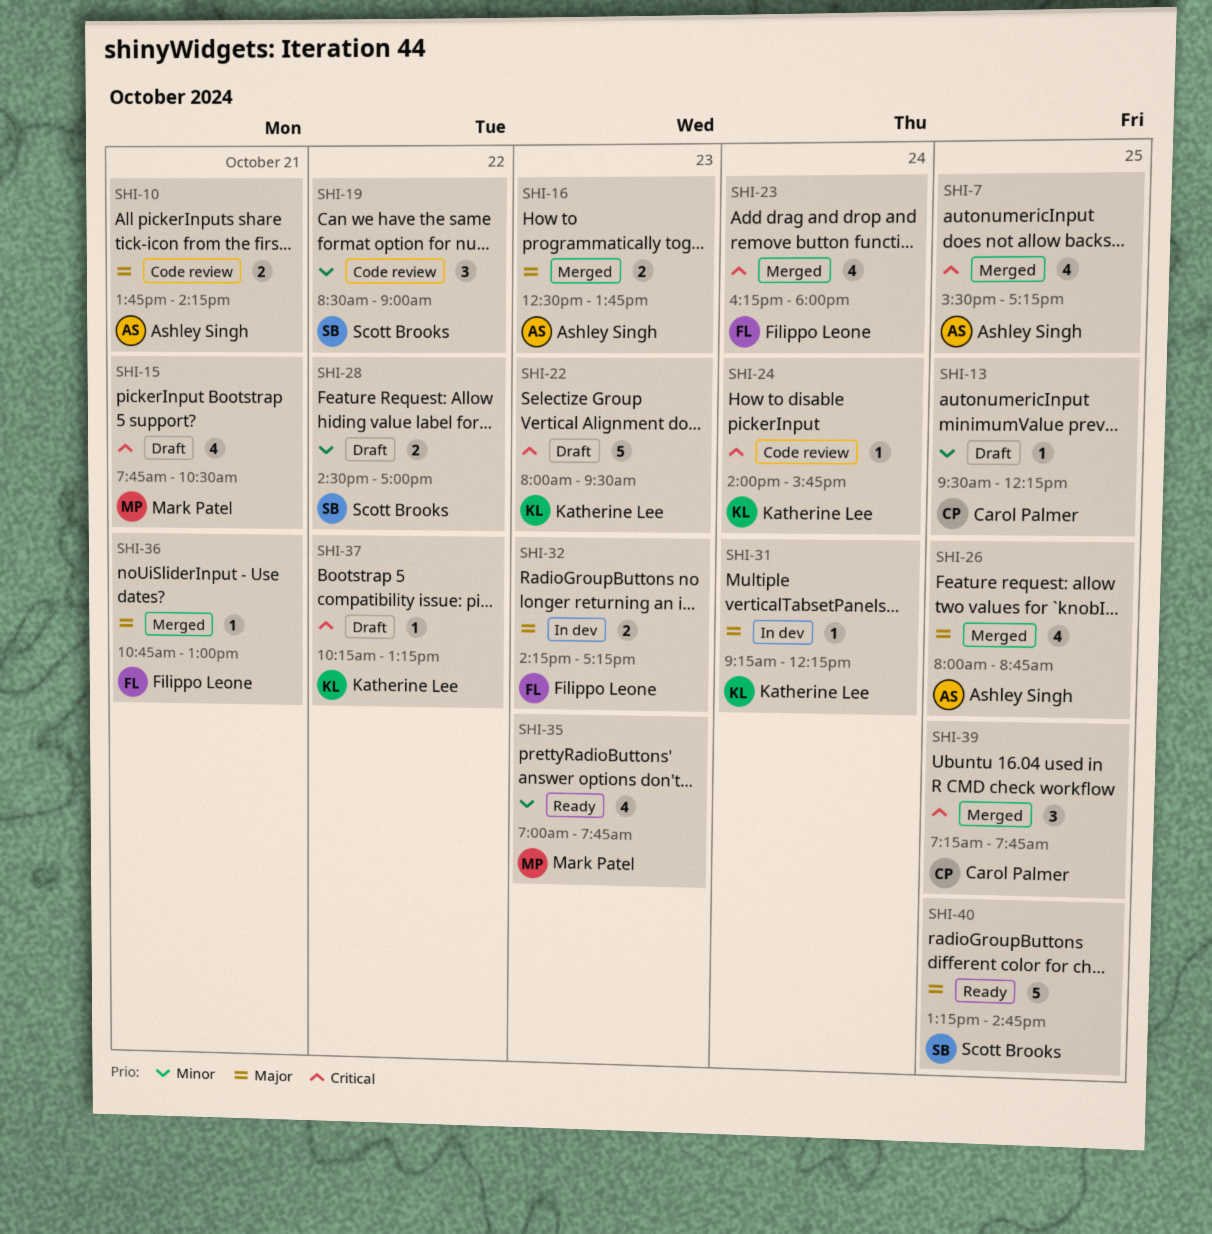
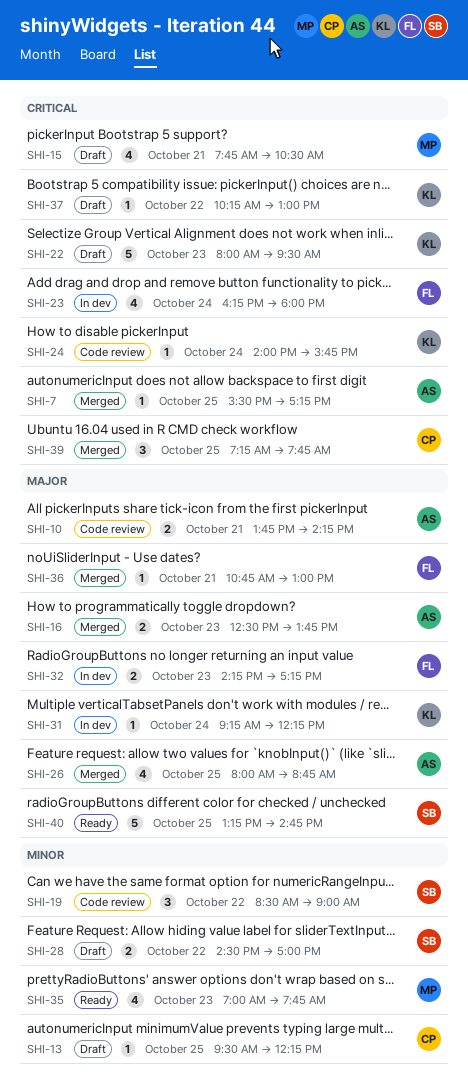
SHI-7, estimate: 4 -> 1
SHI-23, status: Merged -> In dev
SHI-37, ends: 13:15 -> 13:00

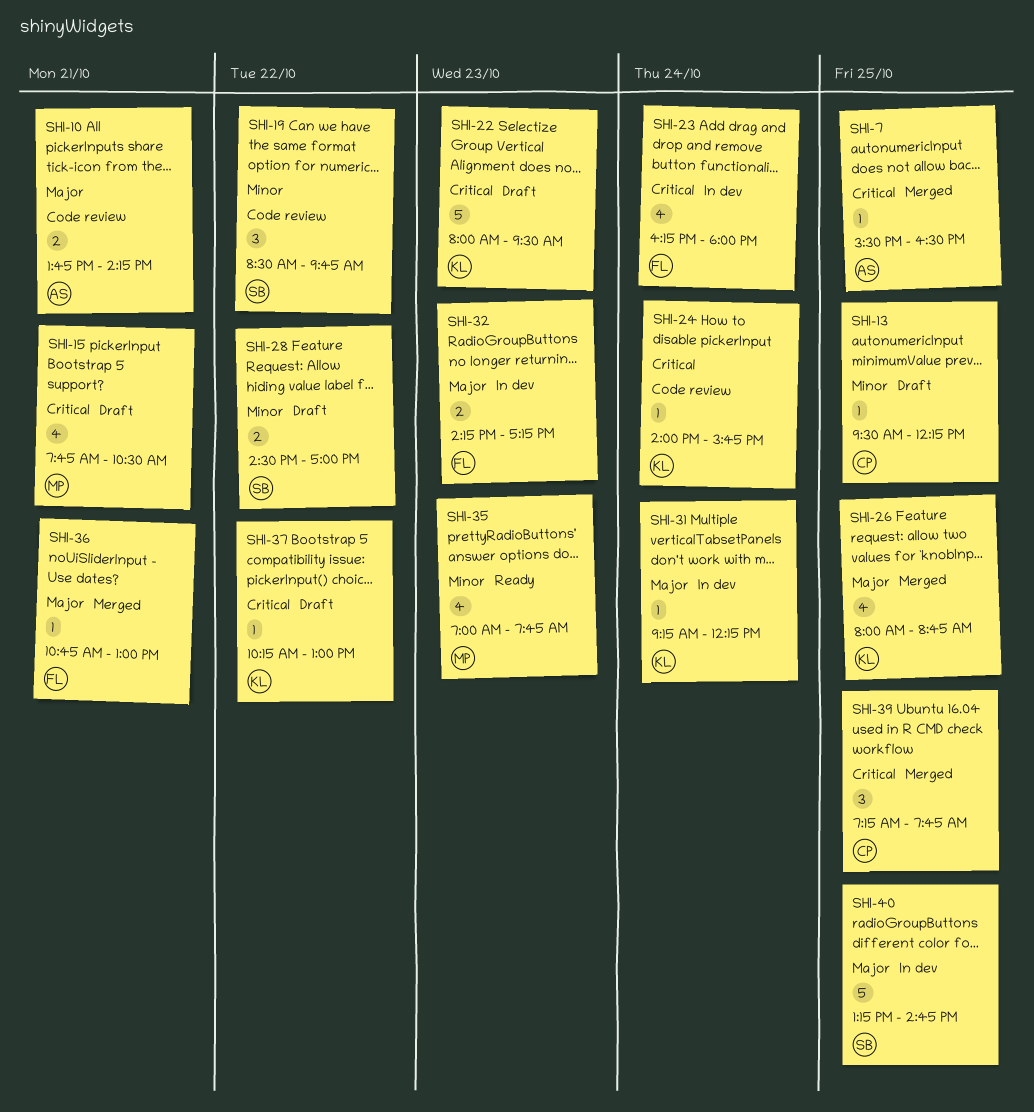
SHI-7, ends: 17:15 -> 16:30
SHI-16: present -> none
SHI-19, ends: 09:00 -> 09:45
SHI-26, owner: AS -> KL
SHI-40, status: Ready -> In dev

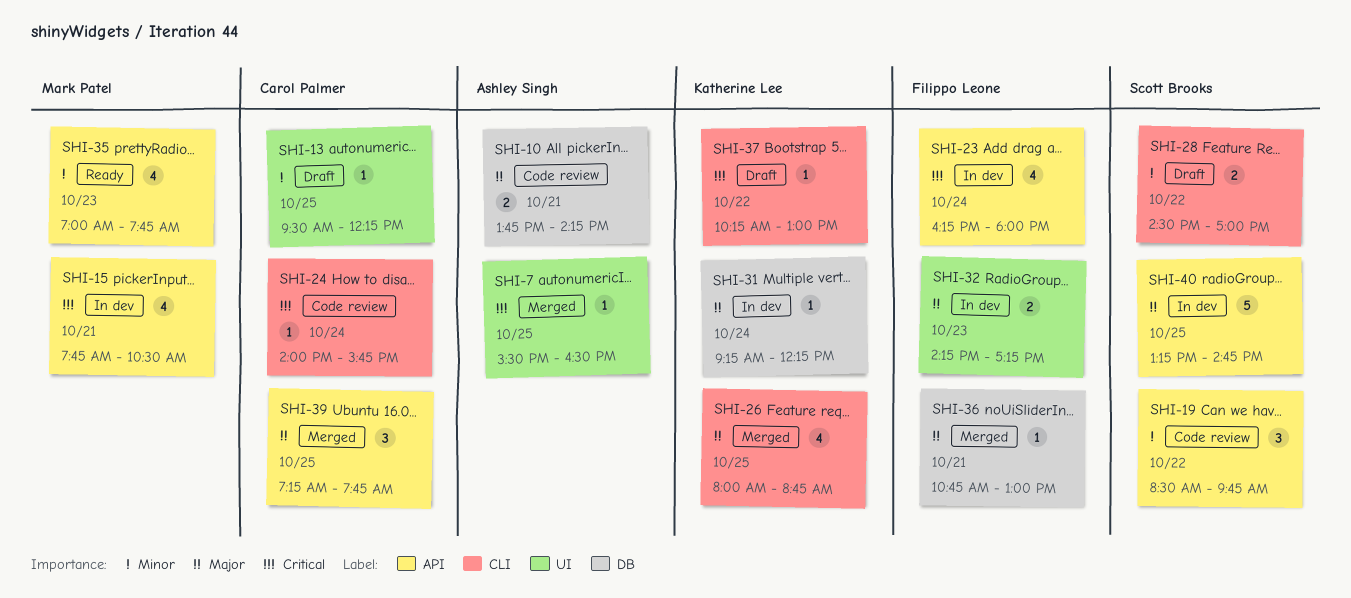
SHI-15, status: Draft -> In dev
SHI-22: present -> none
SHI-24, owner: Katherine Lee -> Carol Palmer
SHI-39, priority: Critical -> Major

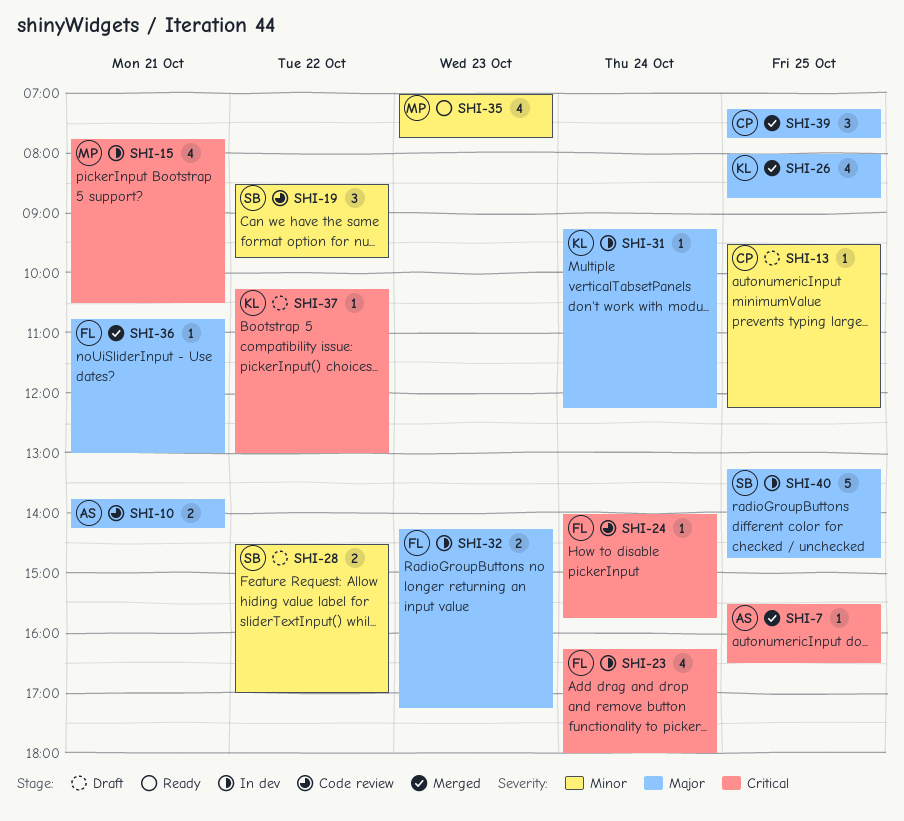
SHI-24, owner: Carol Palmer -> Filippo Leone

